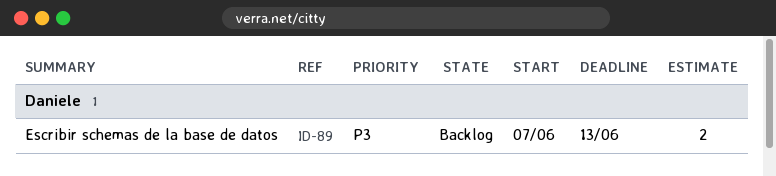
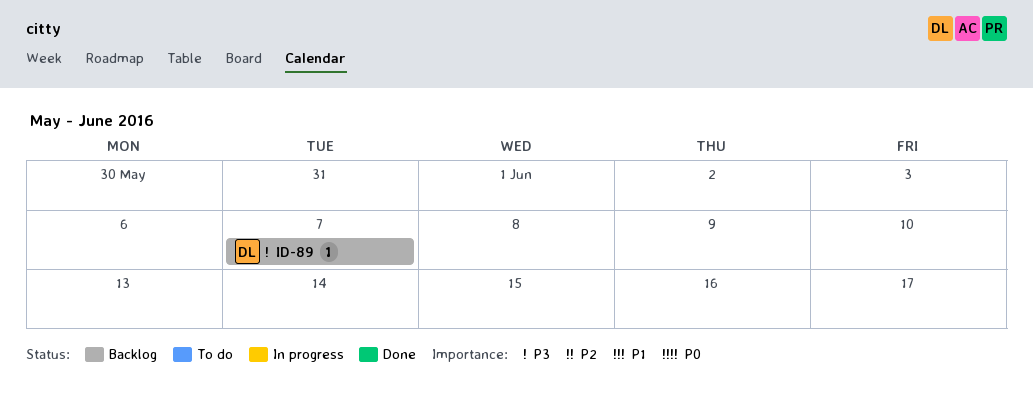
ID-89, estimate: 2 -> 1
ID-89, due: Jun 13 -> Jun 7

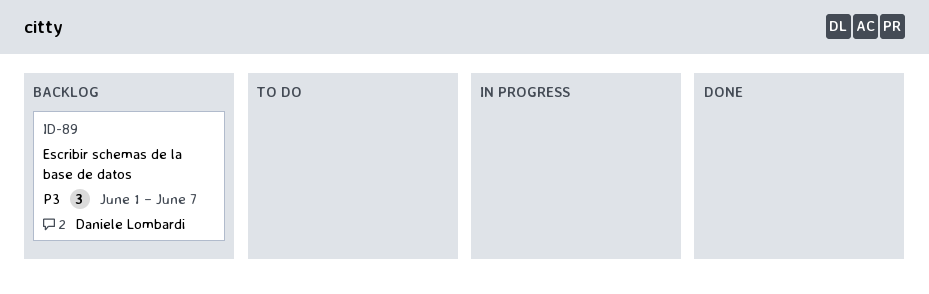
ID-89, estimate: 1 -> 3
ID-89, start: Jun 7 -> Jun 1

